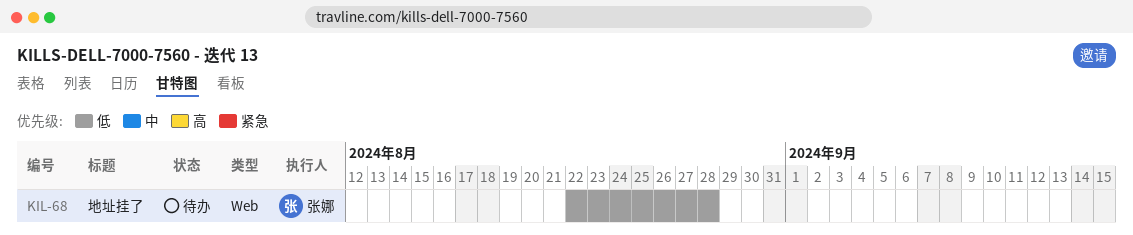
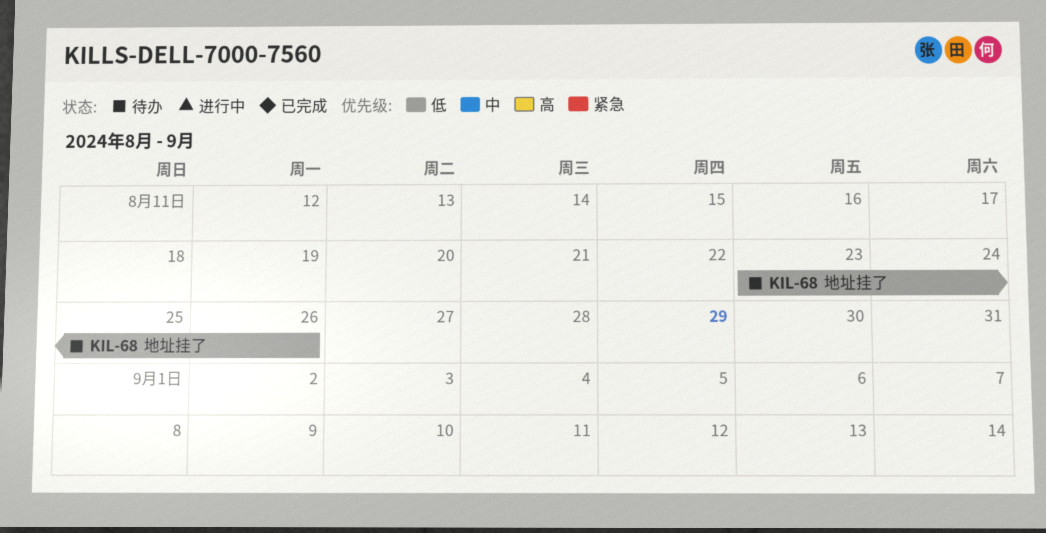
KIL-68, start: Aug 22 -> Aug 23
KIL-68, due: Aug 28 -> Aug 26

